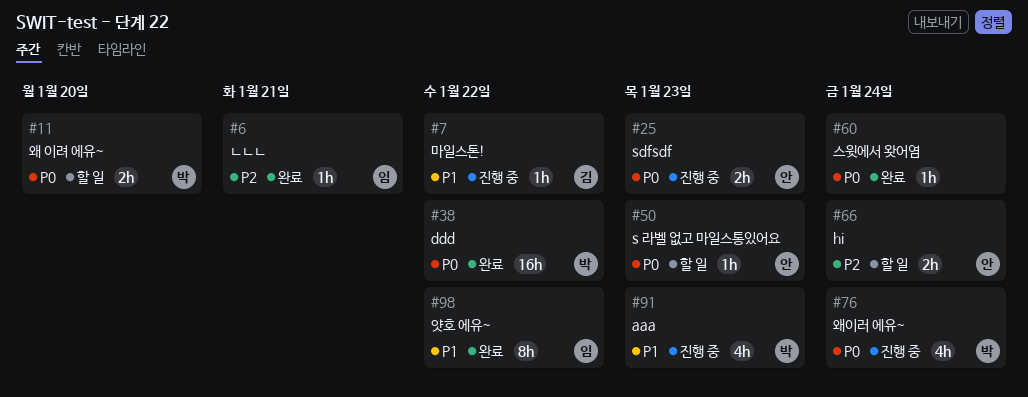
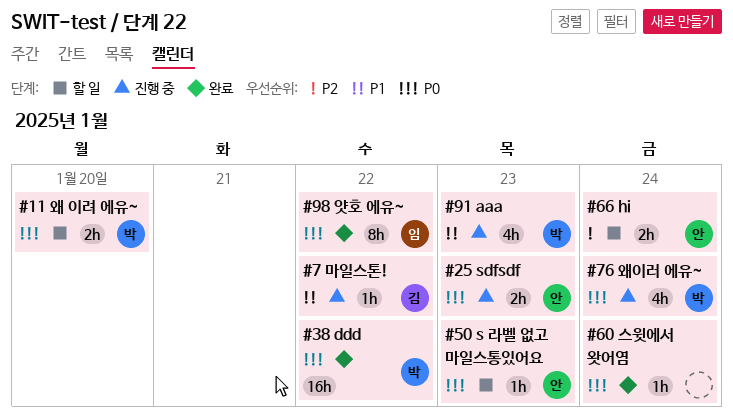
#6: present -> none
#98, priority: P1 -> P0

